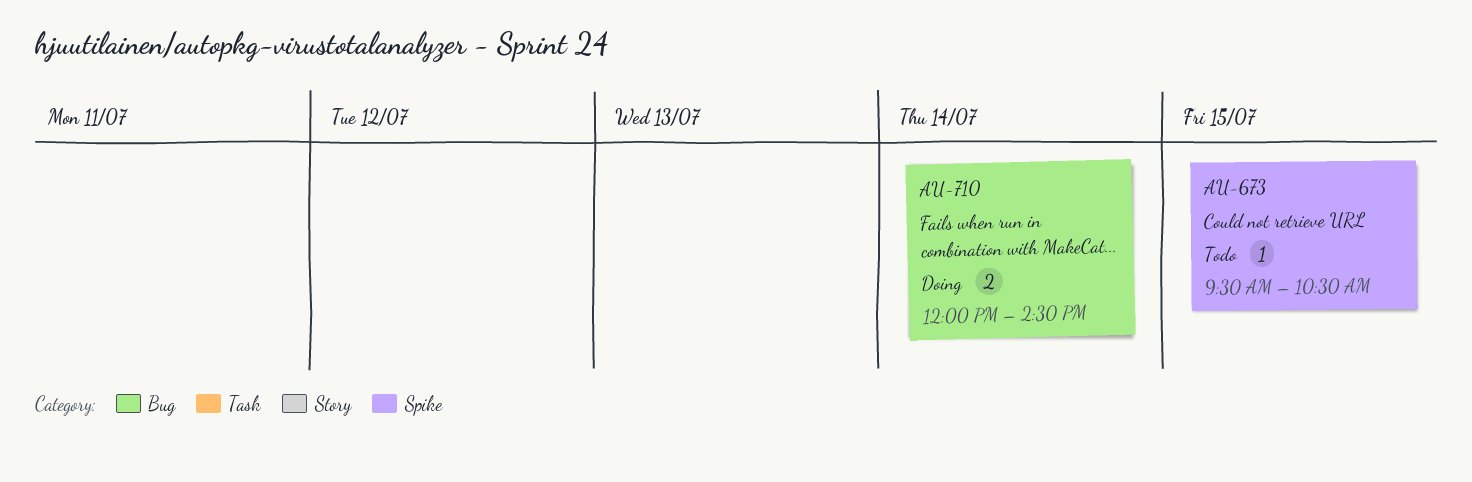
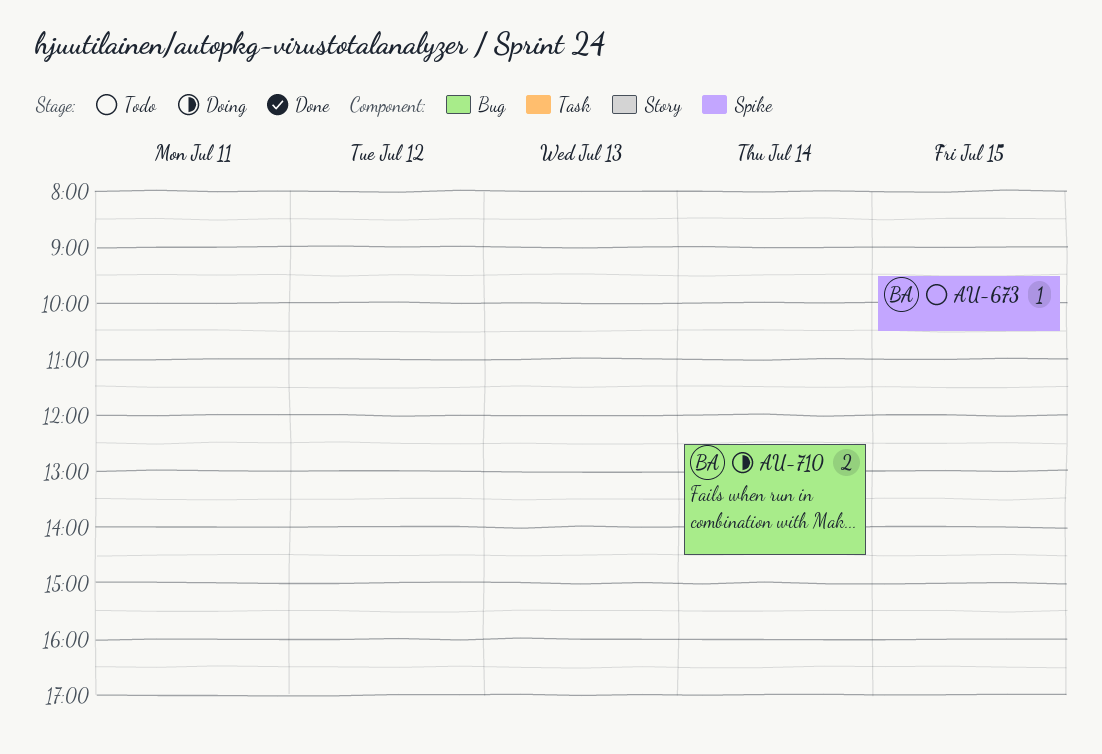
AU-710, begins: 12:00 -> 12:30

